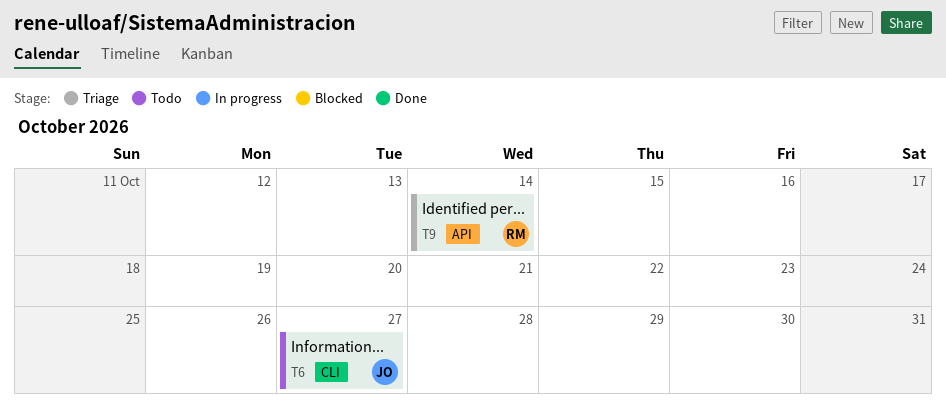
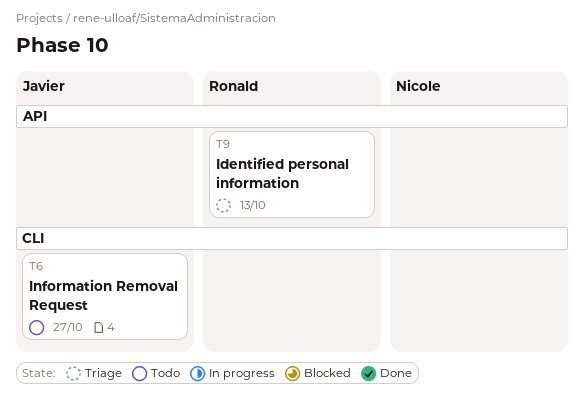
T9, due: Oct 14 -> Oct 13

